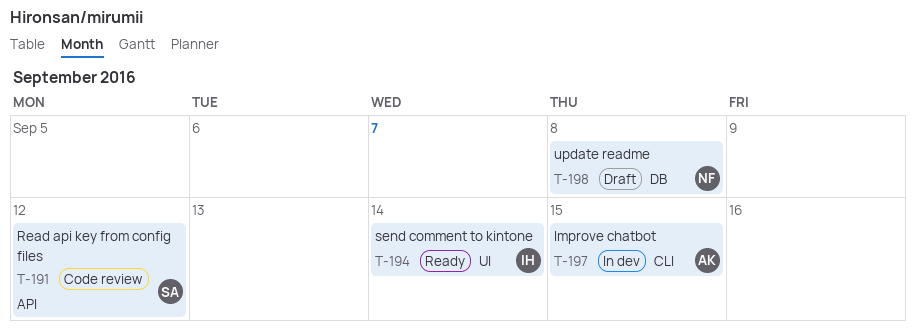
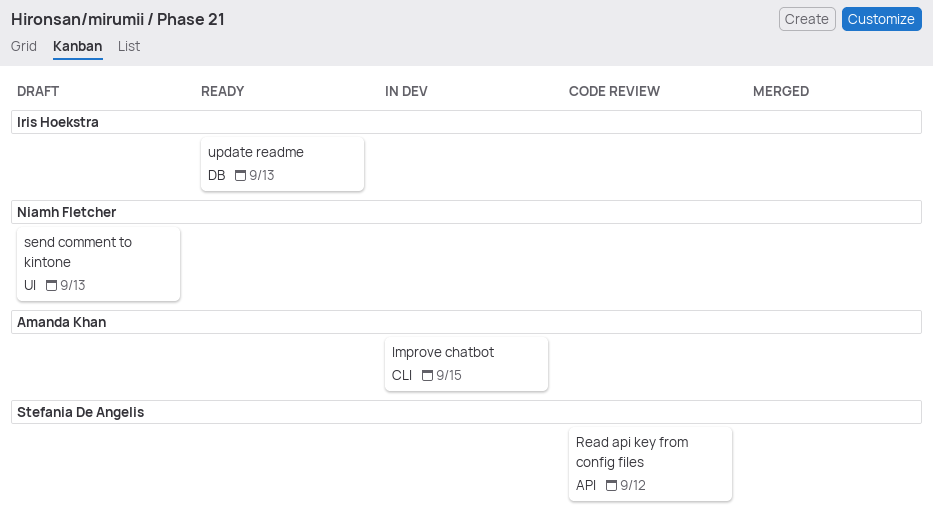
send comment to kintone, status: Ready -> Draft
send comment to kintone, owner: Iris Hoekstra -> Niamh Fletcher
send comment to kintone, due: Sep 14 -> Sep 13
update readme, status: Draft -> Ready
update readme, owner: Niamh Fletcher -> Iris Hoekstra
update readme, due: Sep 8 -> Sep 13

